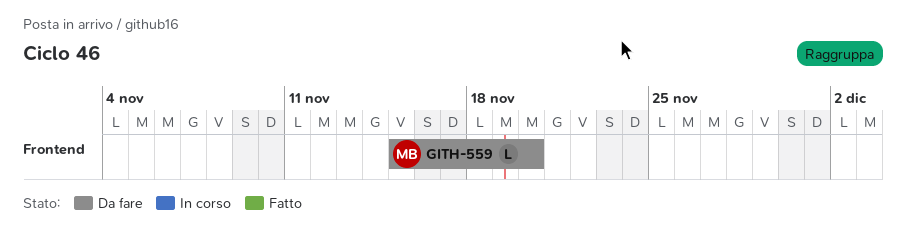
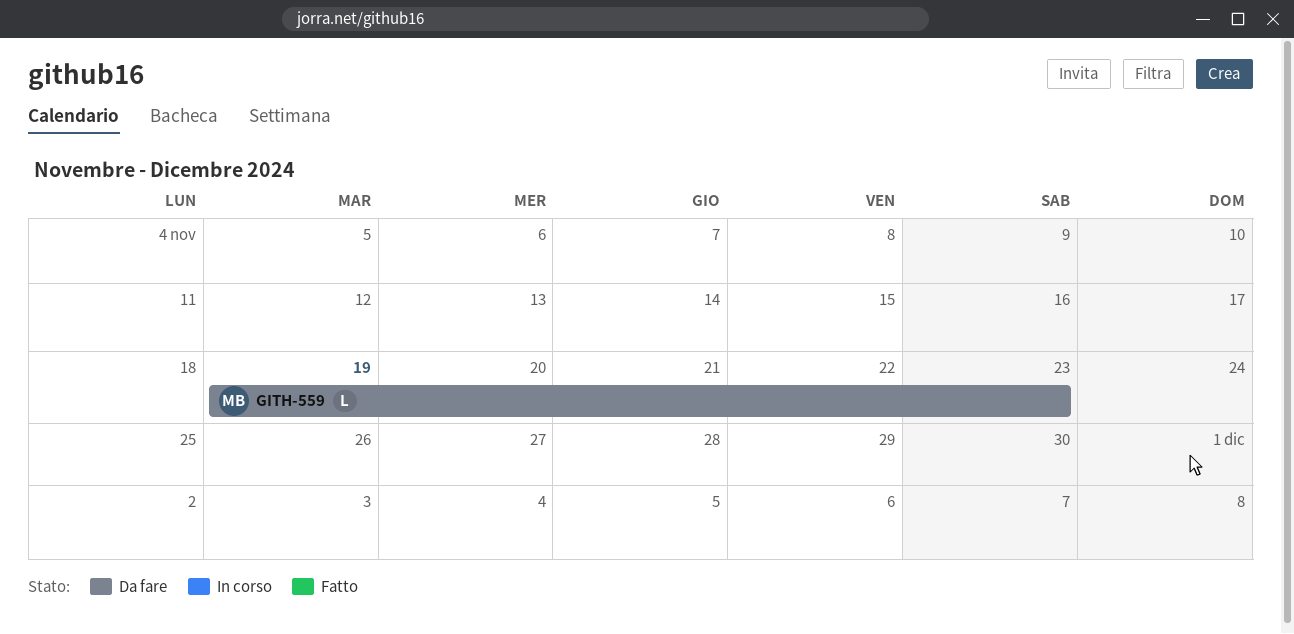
GITH-559, start: Nov 15 -> Nov 19
GITH-559, due: Nov 20 -> Nov 23

